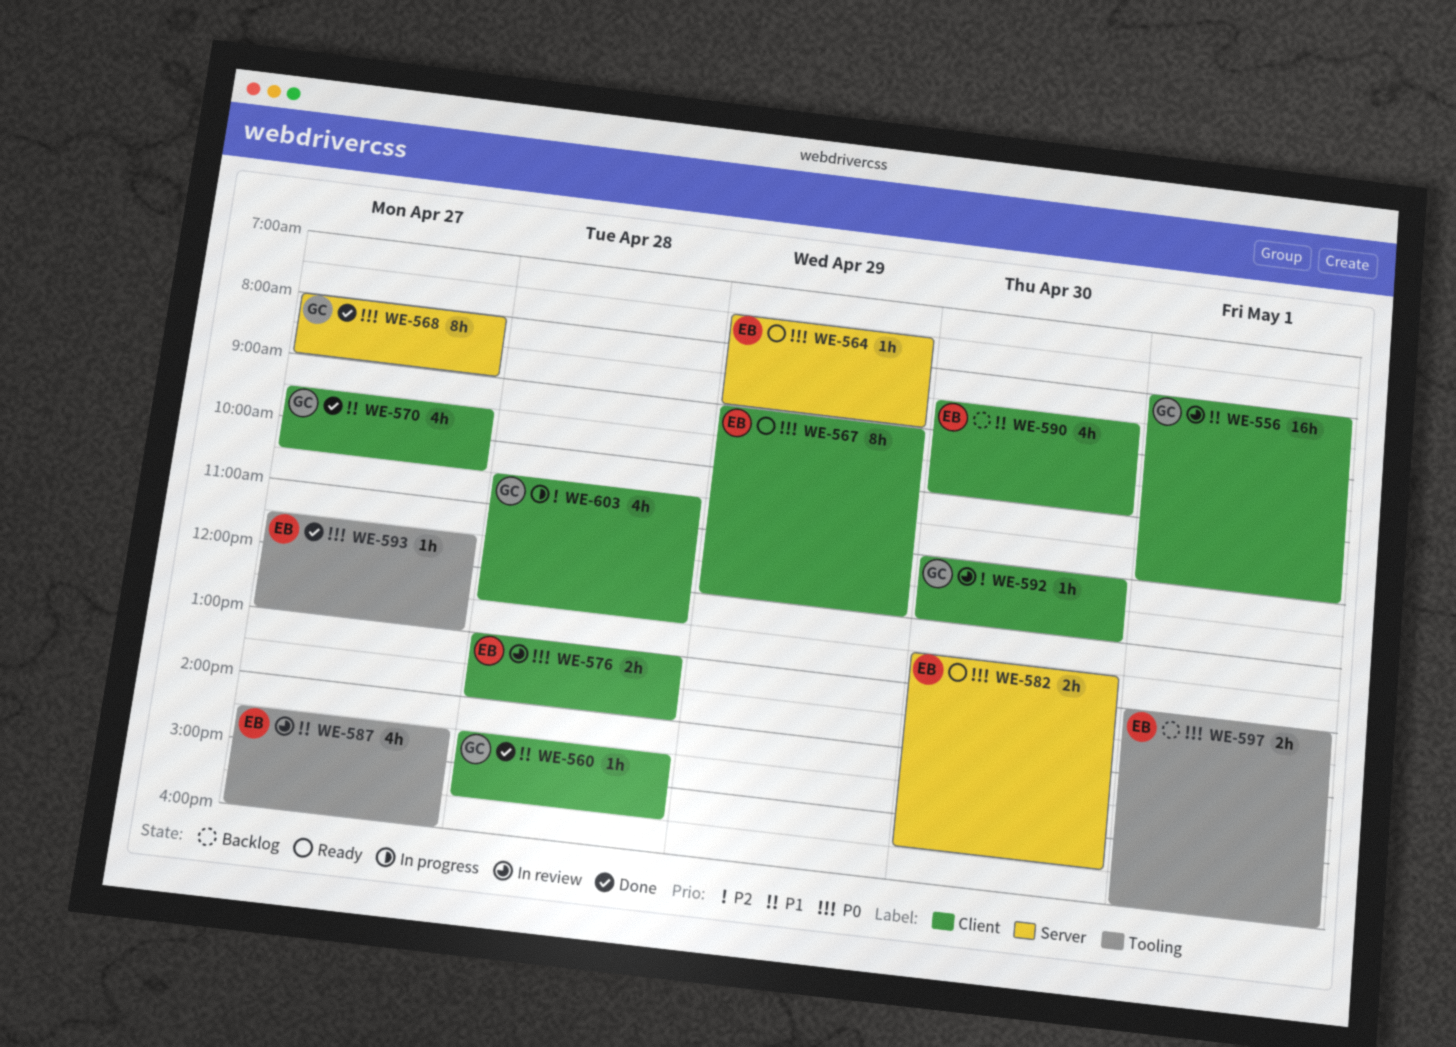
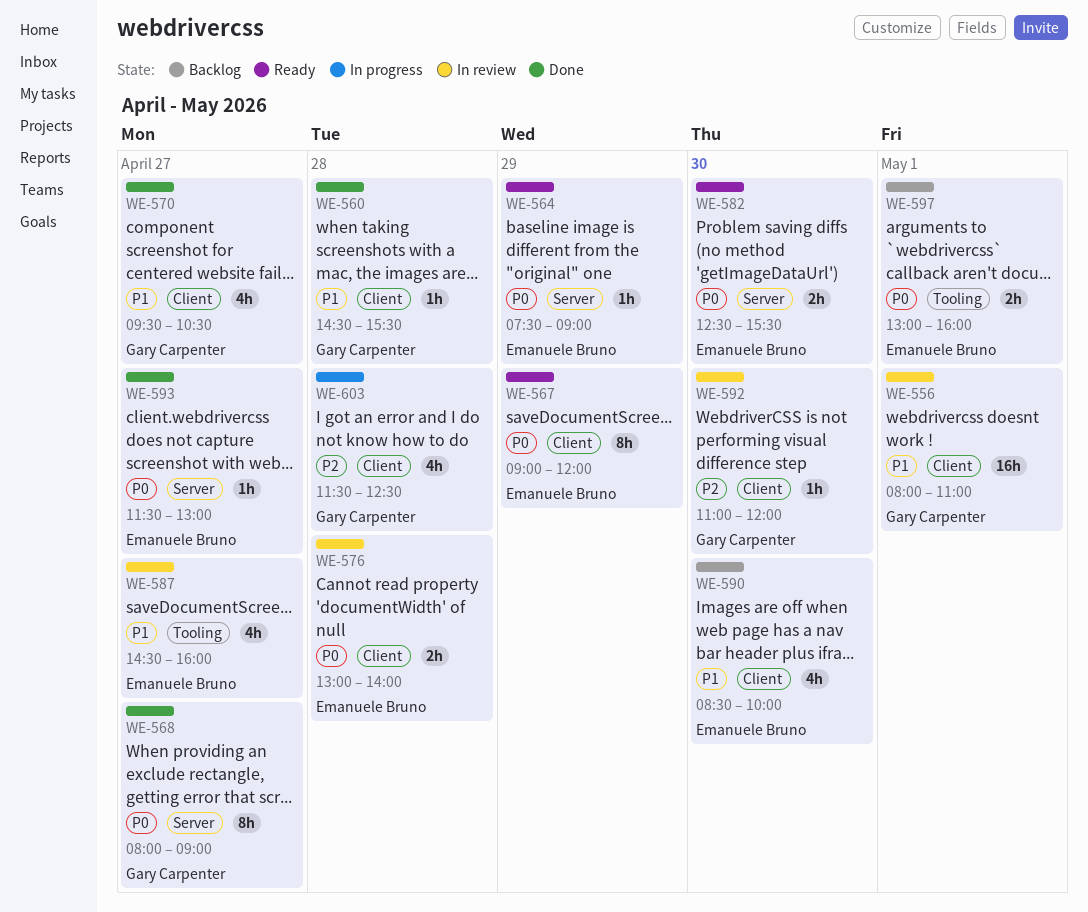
WE-593, label: Tooling -> Server
WE-603, begins: 10:30 -> 11:30

